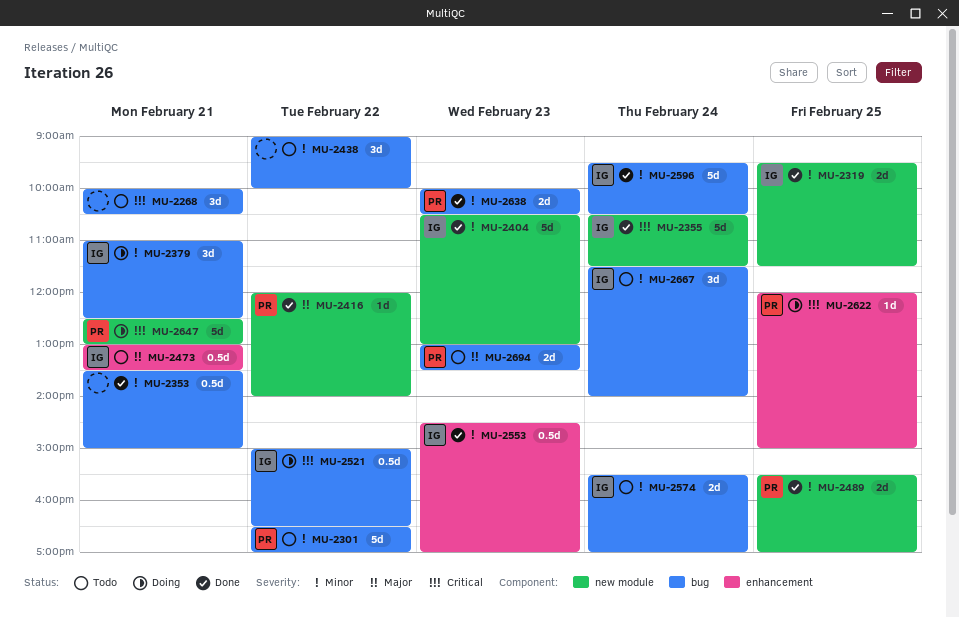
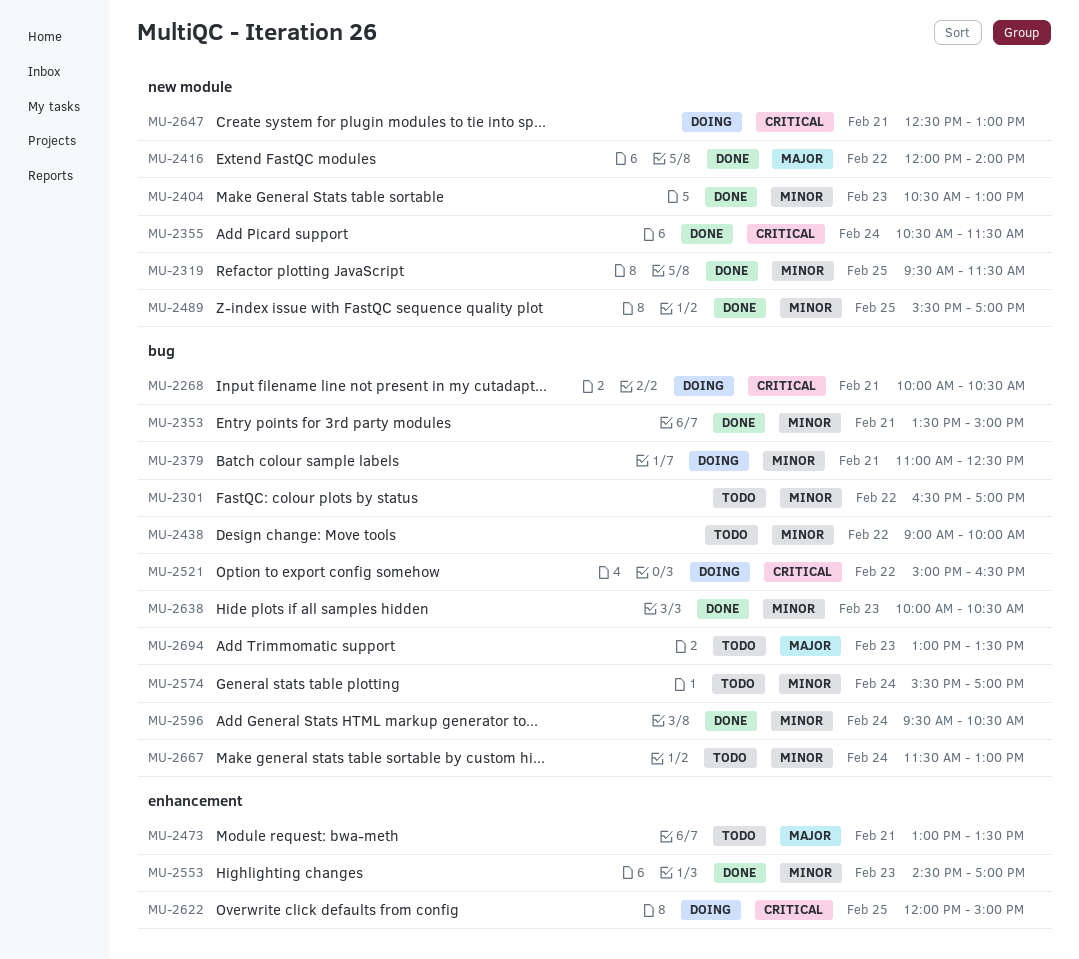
MU-2268, status: Todo -> Doing
MU-2667, ends: 14:00 -> 13:00

